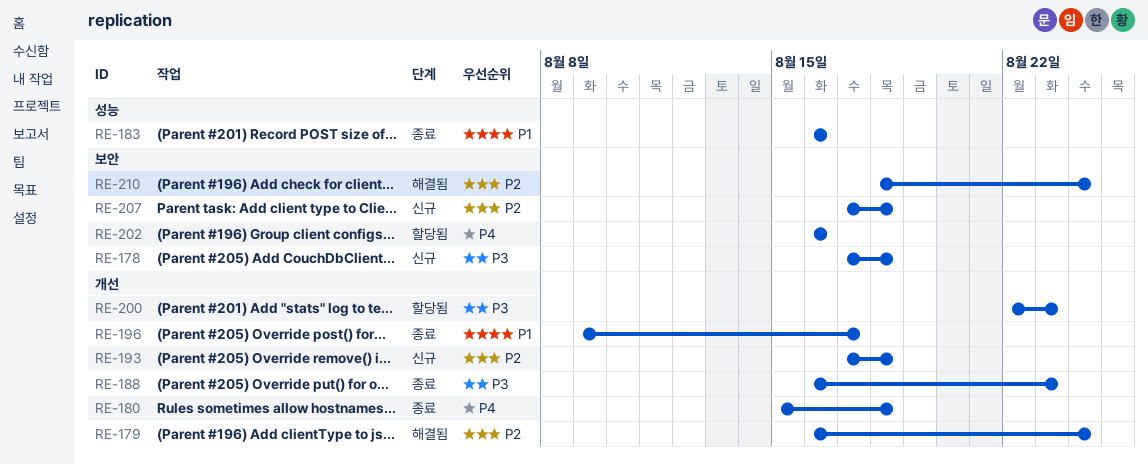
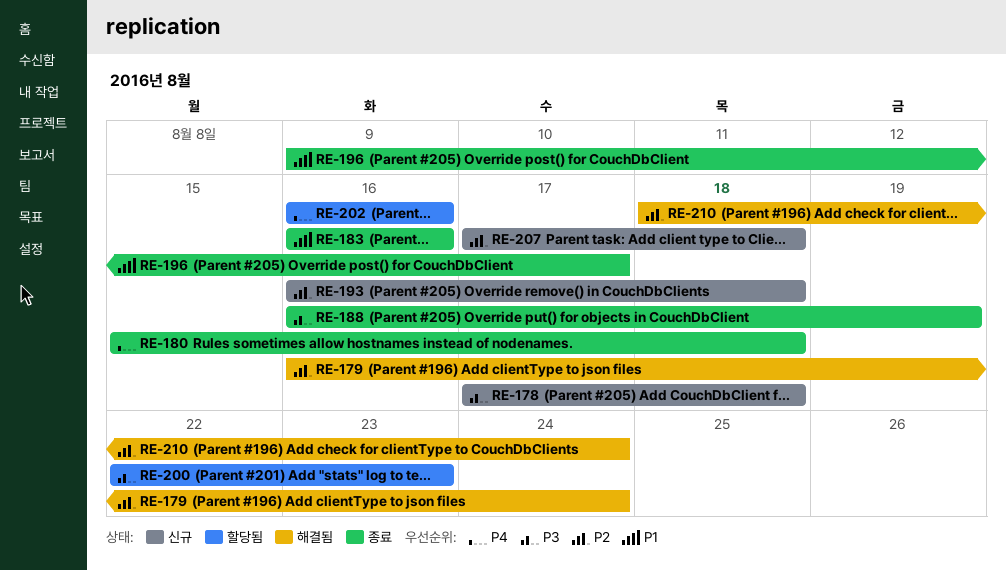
RE-188, due: Aug 23 -> Aug 19
RE-193, start: Aug 17 -> Aug 16

